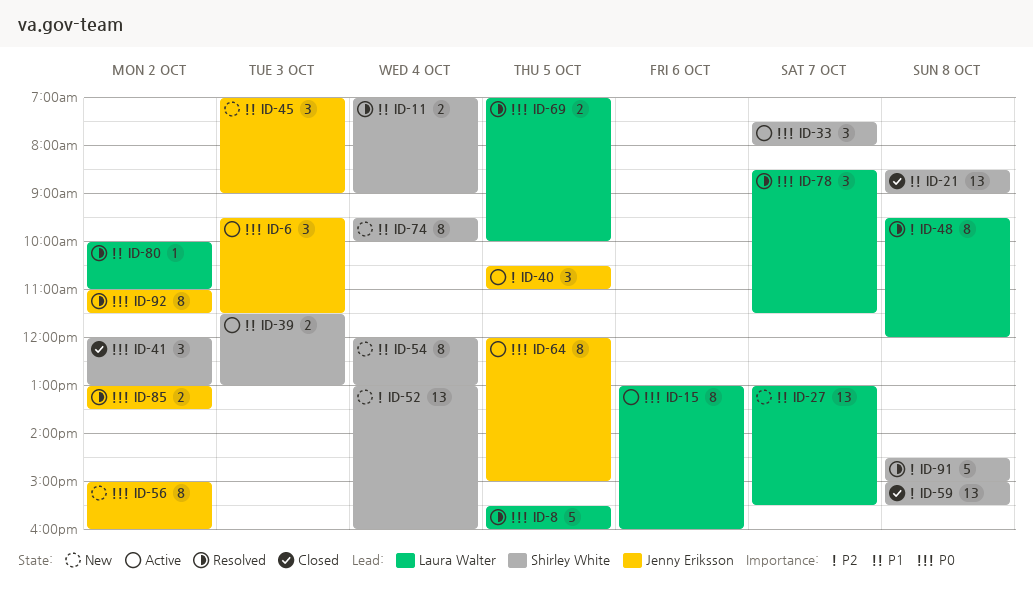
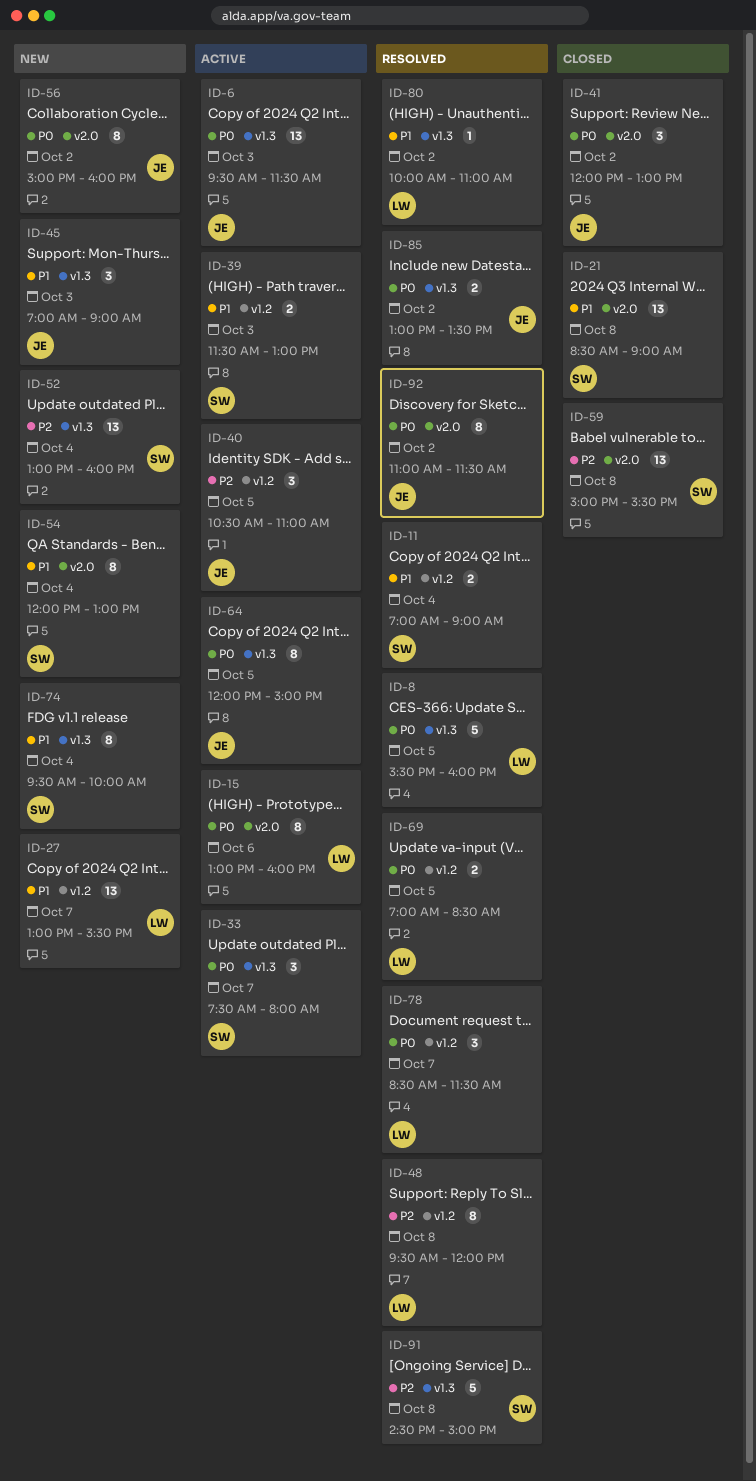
ID-6, estimate: 3 -> 13
ID-41, owner: Shirley White -> Jenny Eriksson
ID-69, ends: 10:00 -> 08:30

